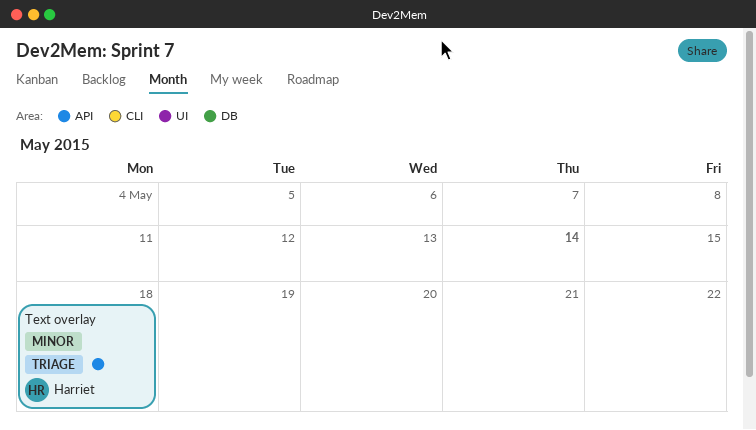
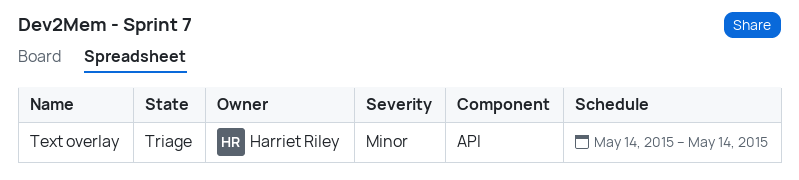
Text overlay, due: May 18 -> May 14

